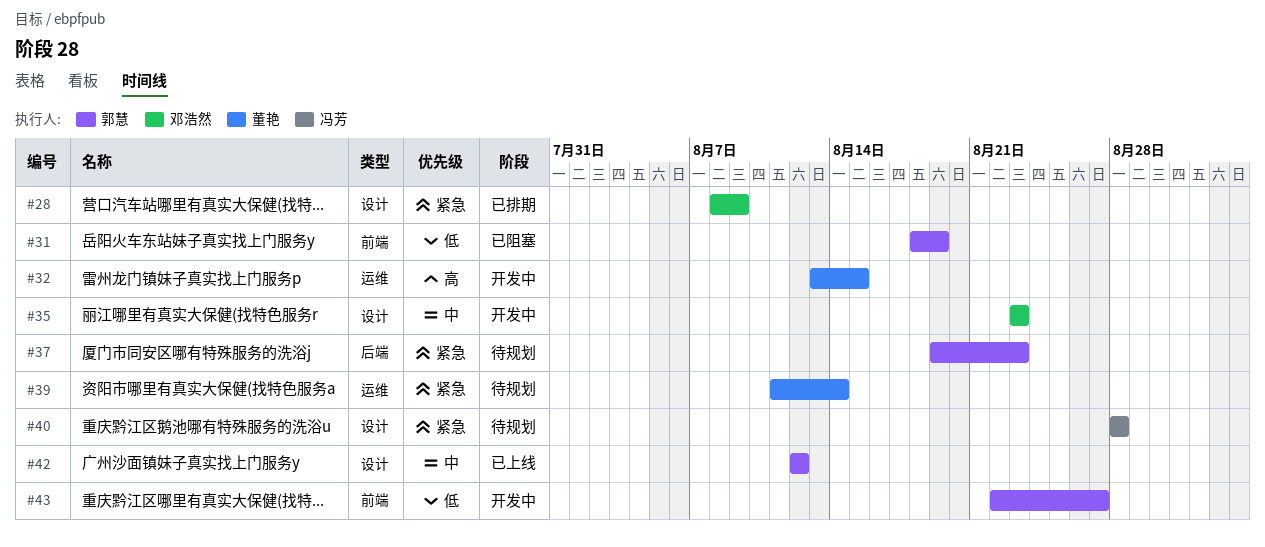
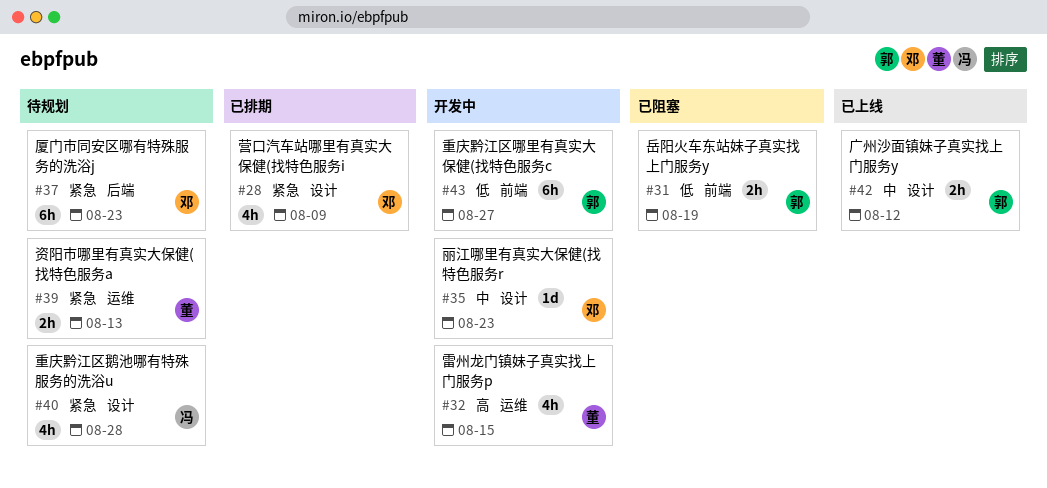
#37, owner: 郭慧 -> 邓浩然
#39, due: Aug 14 -> Aug 13

